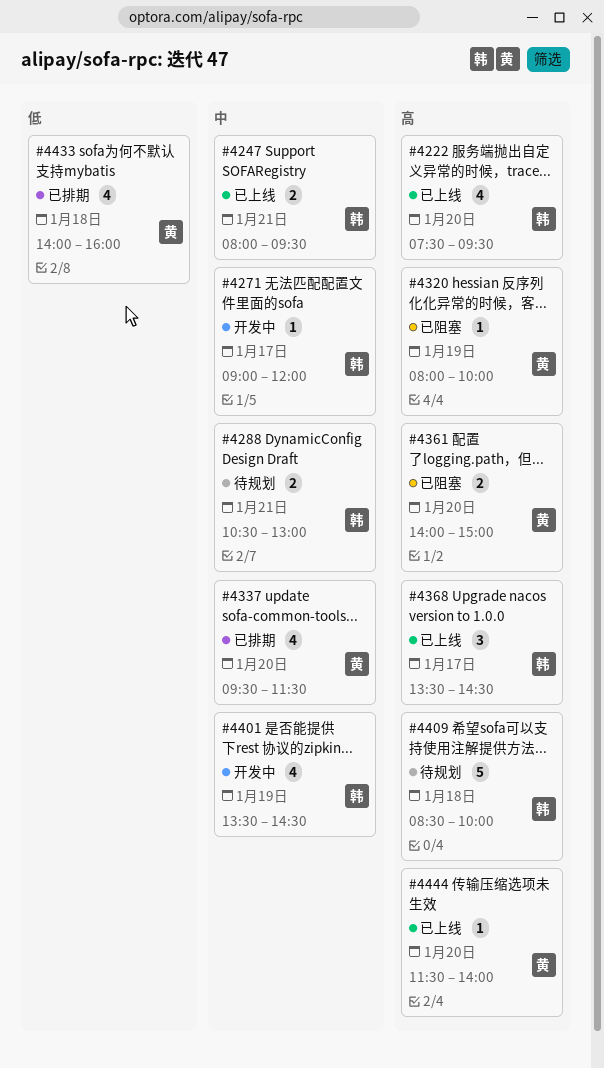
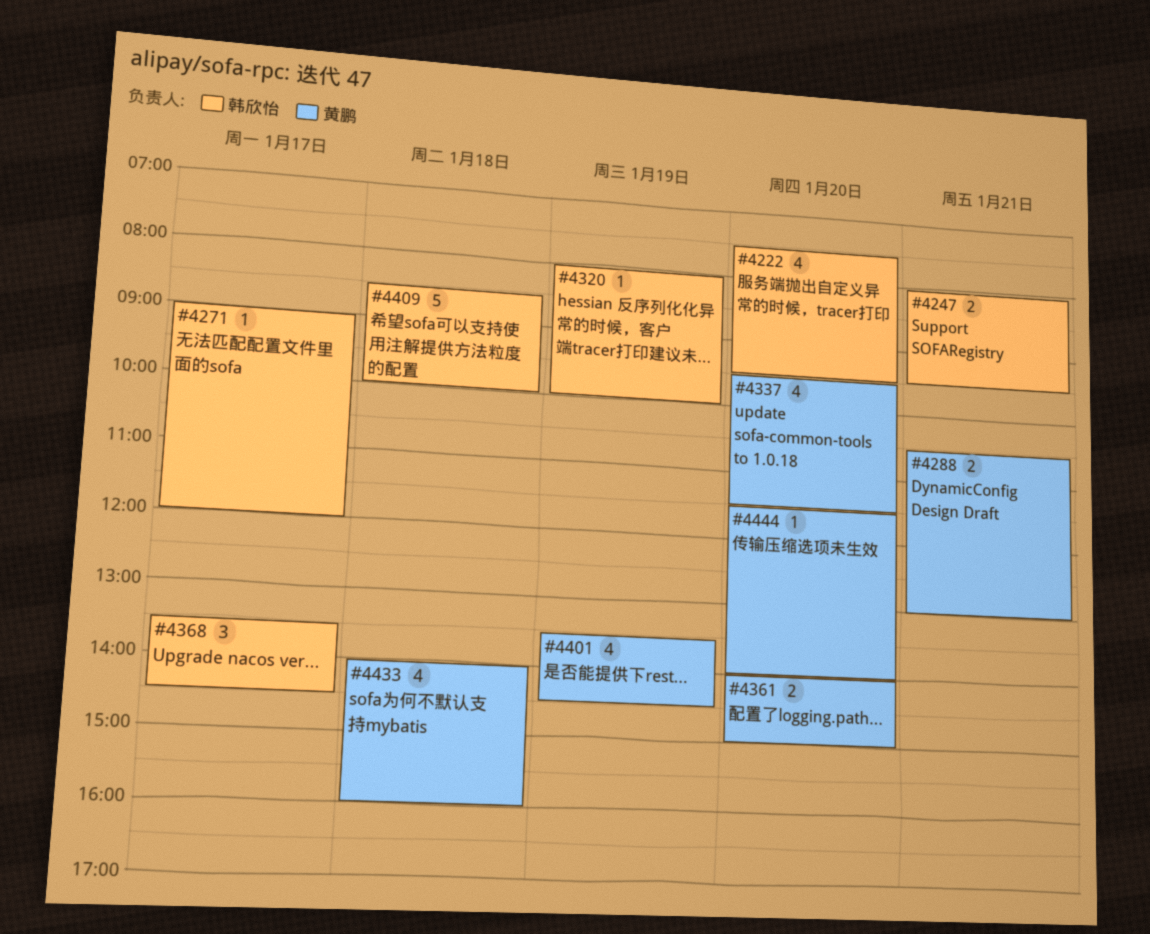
#4288, owner: 韩欣怡 -> 黄鹏
#4320, owner: 黄鹏 -> 韩欣怡
#4401, owner: 韩欣怡 -> 黄鹏

